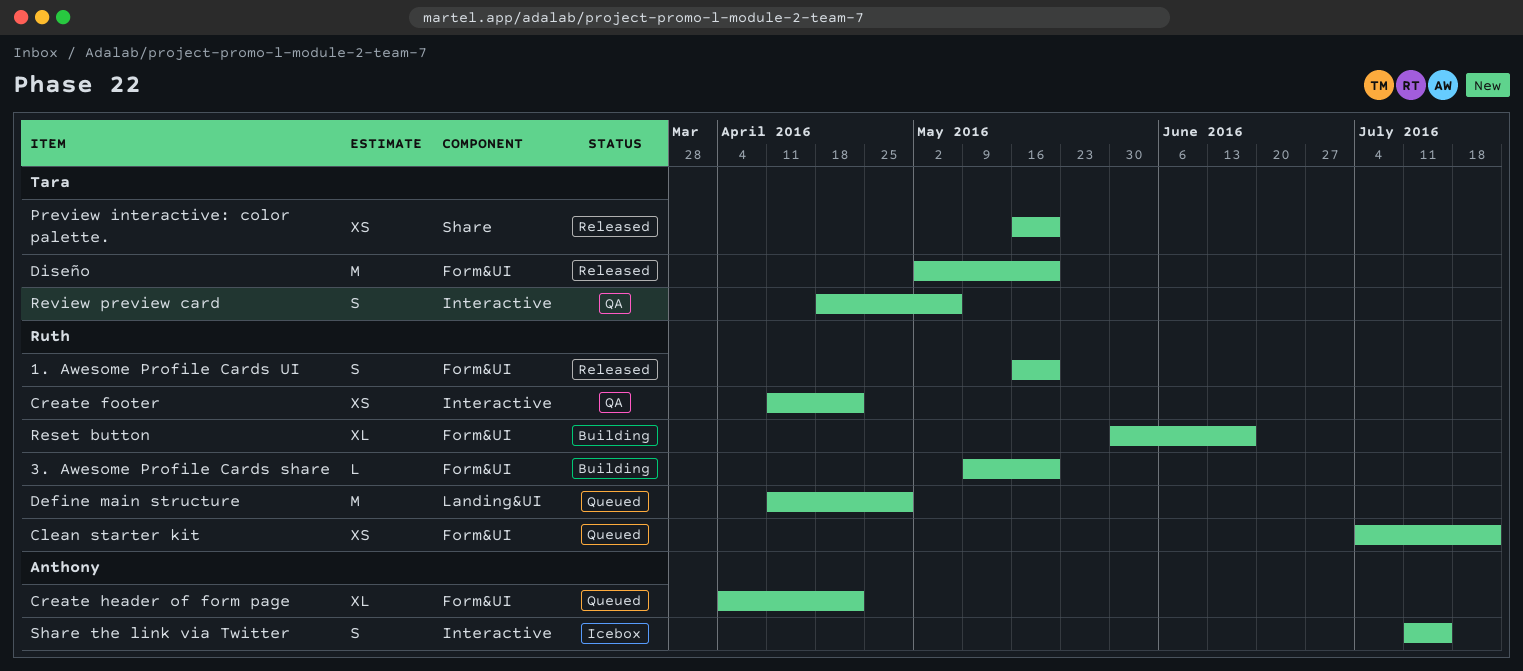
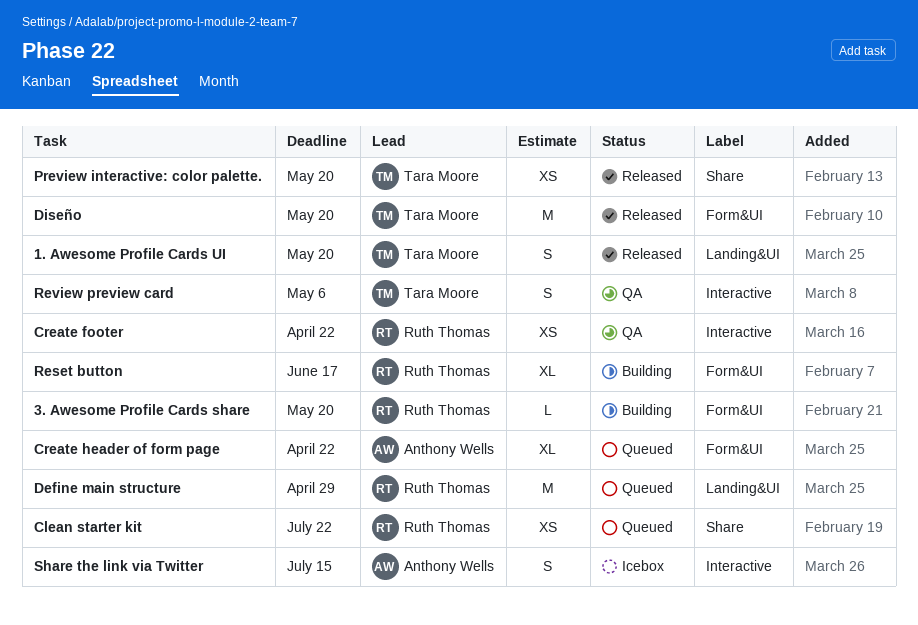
1. Awesome Profile Cards UI, owner: Ruth Thomas -> Tara Moore
1. Awesome Profile Cards UI, label: Form&UI -> Landing&UI
Clean starter kit, label: Form&UI -> Share

